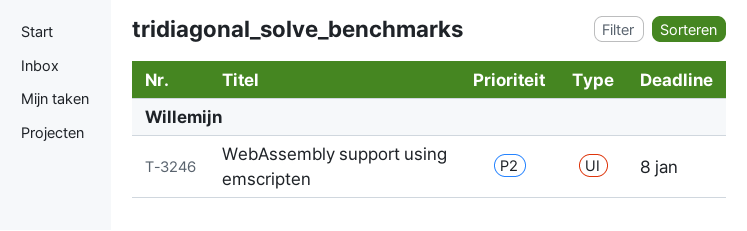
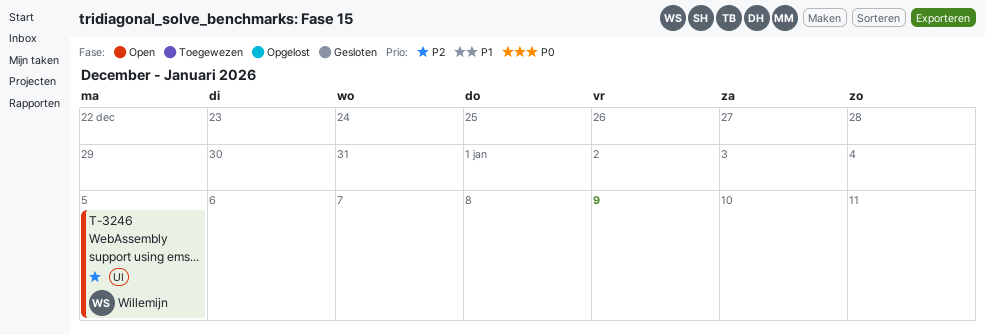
T-3246, due: Jan 8 -> Jan 5

